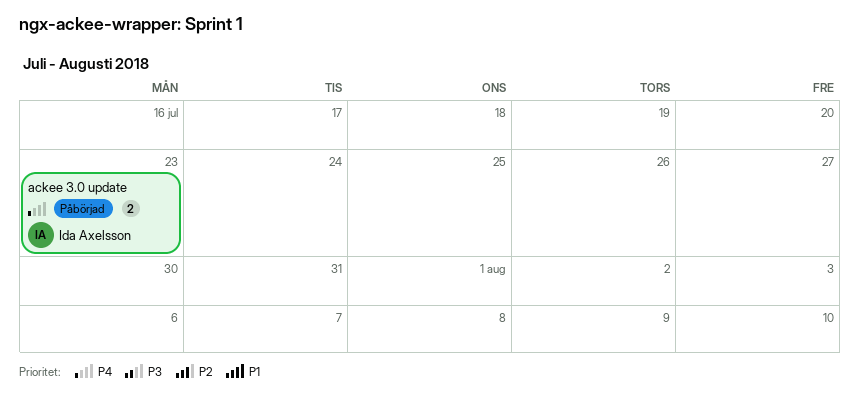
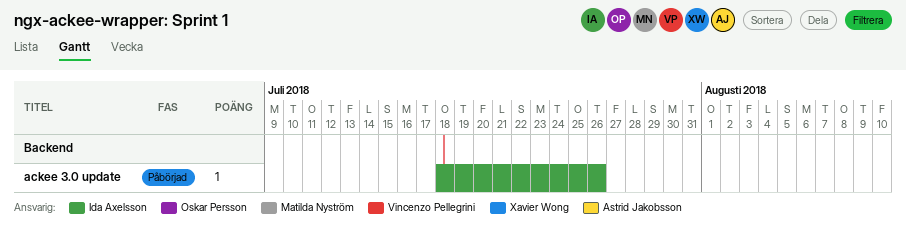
ackee 3.0 update, estimate: 2 -> 1
ackee 3.0 update, due: Jul 23 -> Jul 26

